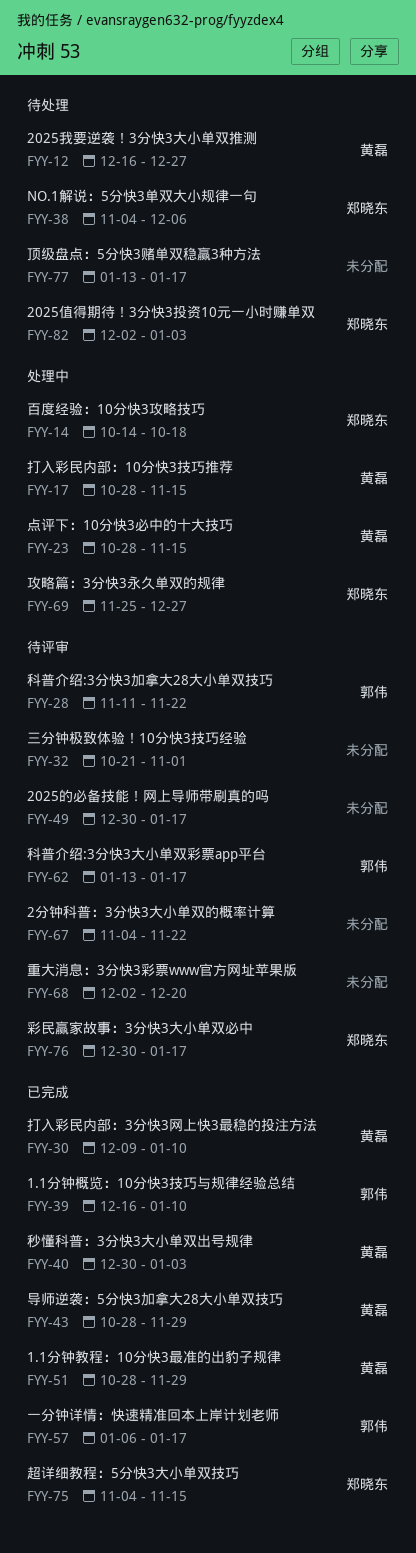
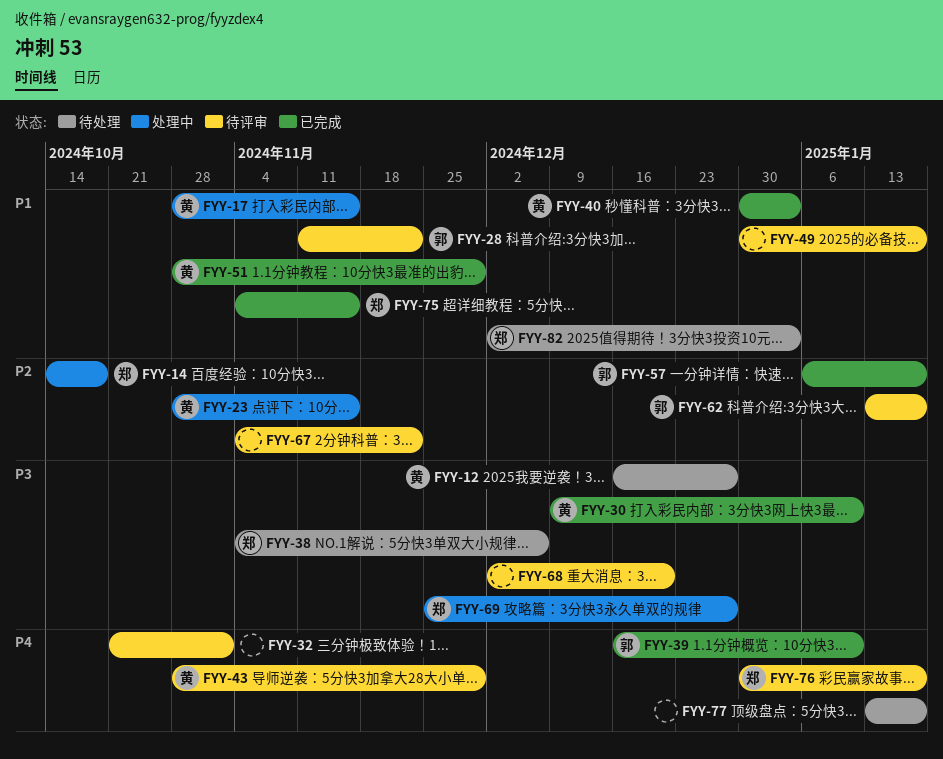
FYY-43, status: 已完成 -> 待评审

